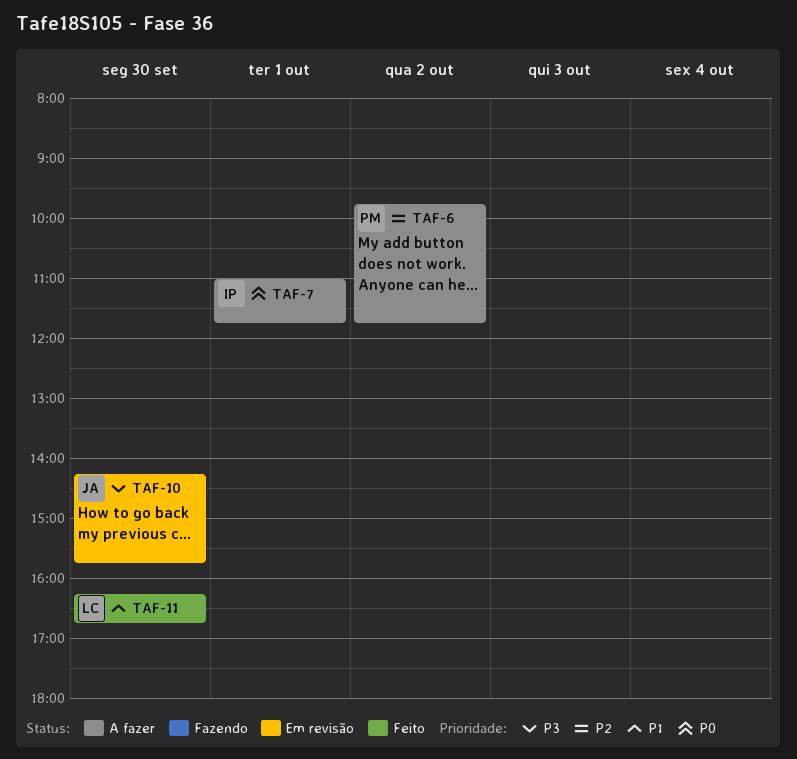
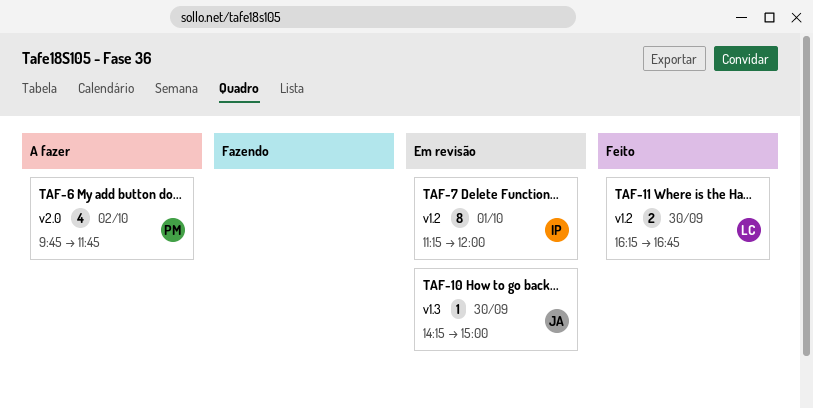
TAF-7, status: A fazer -> Em revisão
TAF-7, begins: 11:00 -> 11:15
TAF-7, ends: 11:45 -> 12:00
TAF-10, ends: 15:45 -> 15:00

